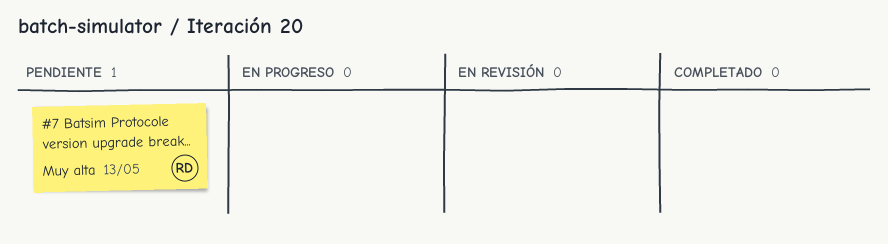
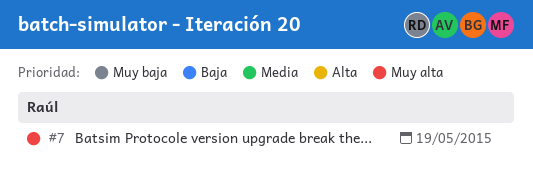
#7, due: May 13 -> May 19

